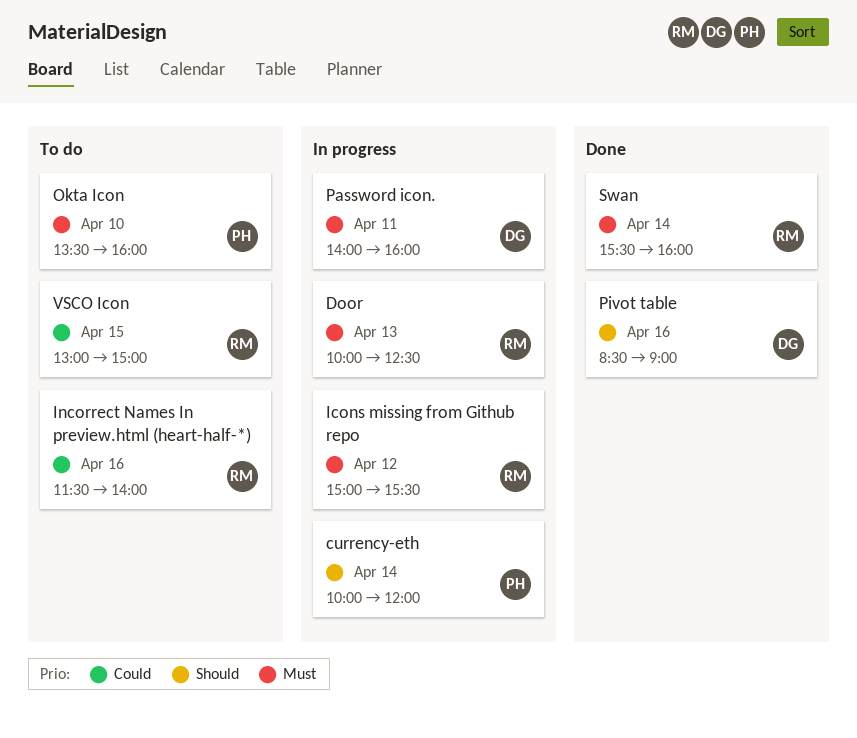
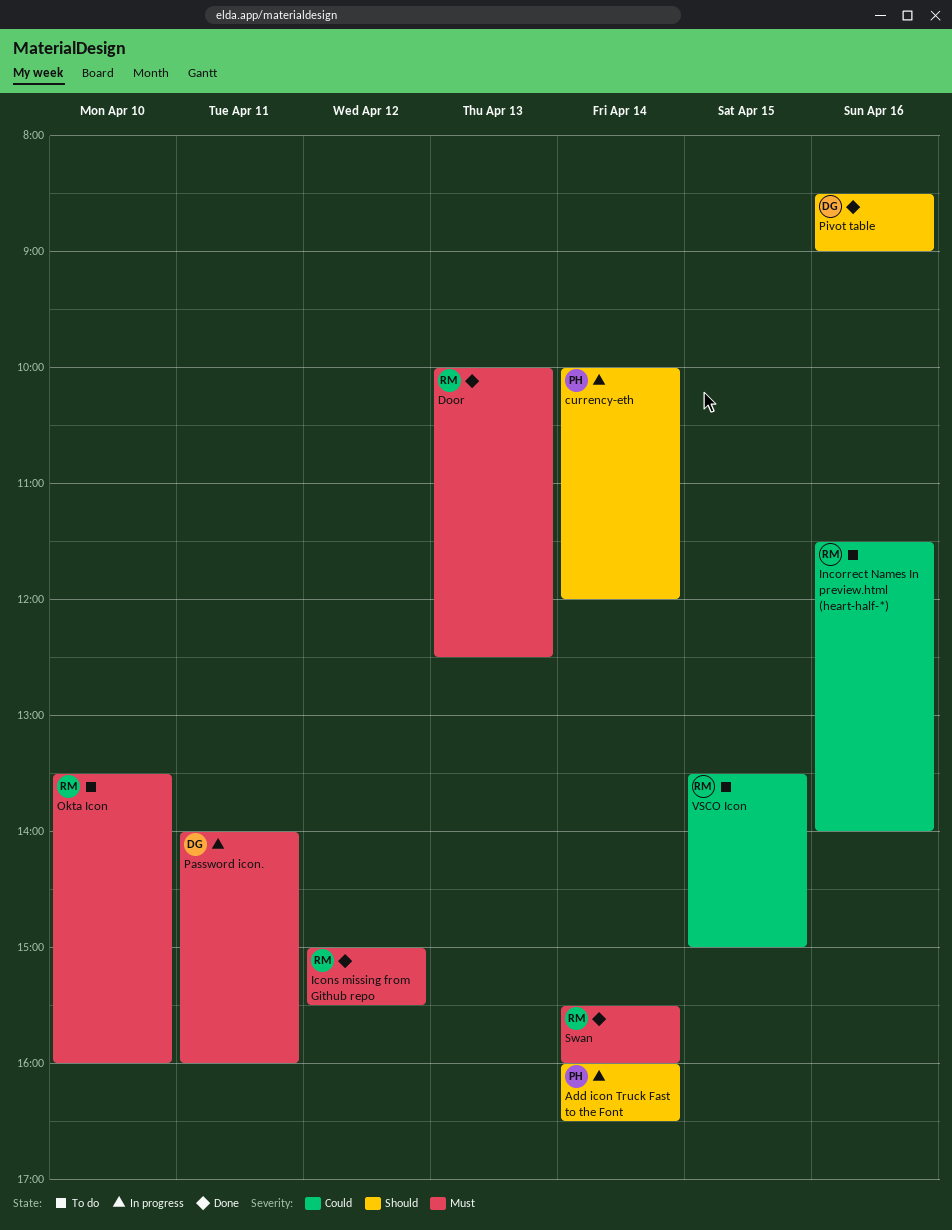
Add icon Truck Fast to the Font: none -> present
Door, status: In progress -> Done
Icons missing from Github repo, status: In progress -> Done
Okta Icon, owner: PH -> RM
VSCO Icon, begins: 13:00 -> 13:30

